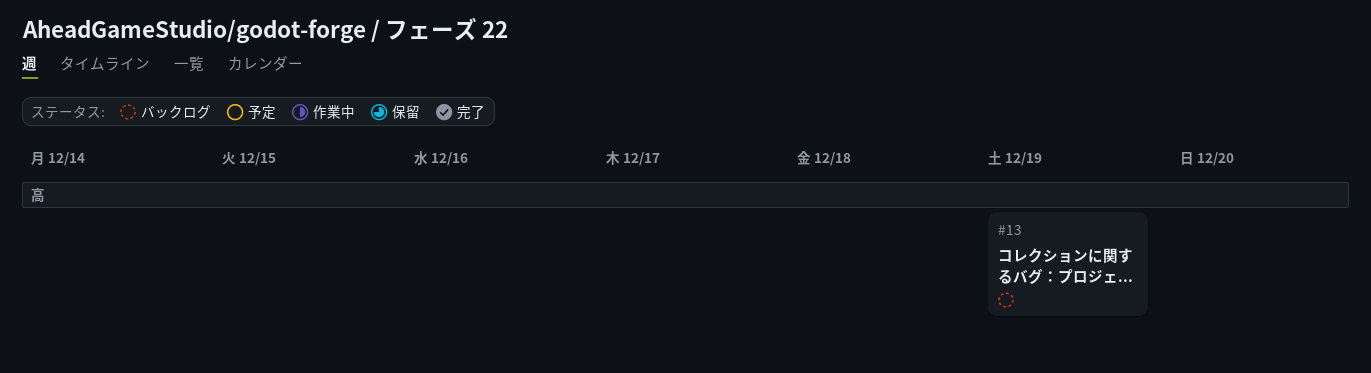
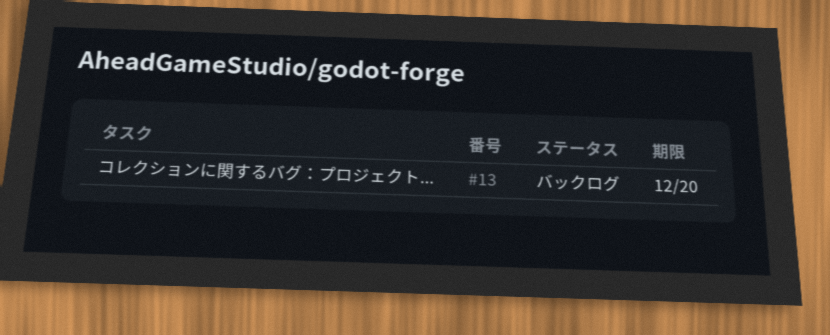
#13, due: Dec 19 -> Dec 20

